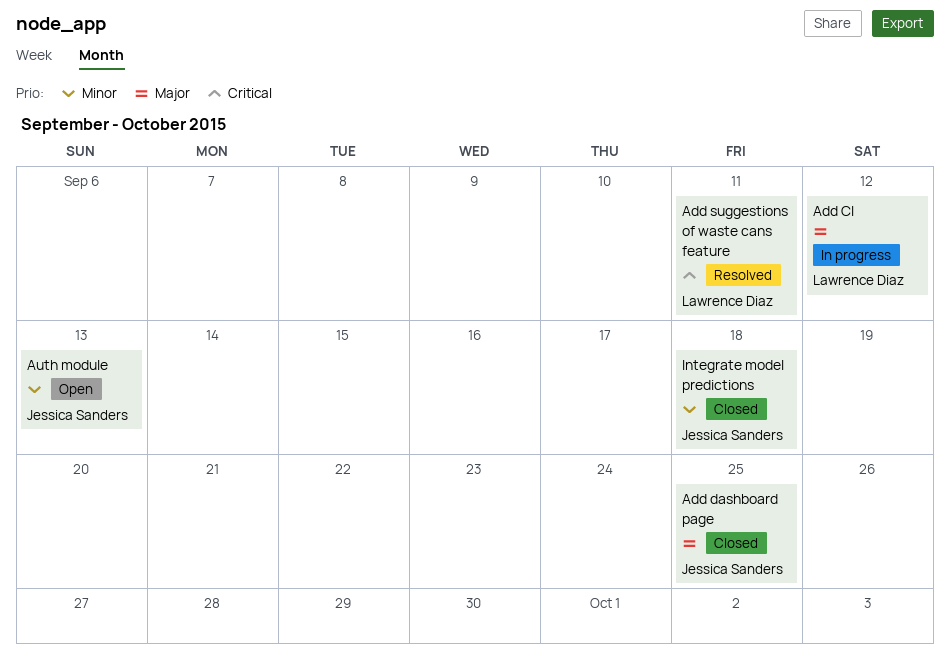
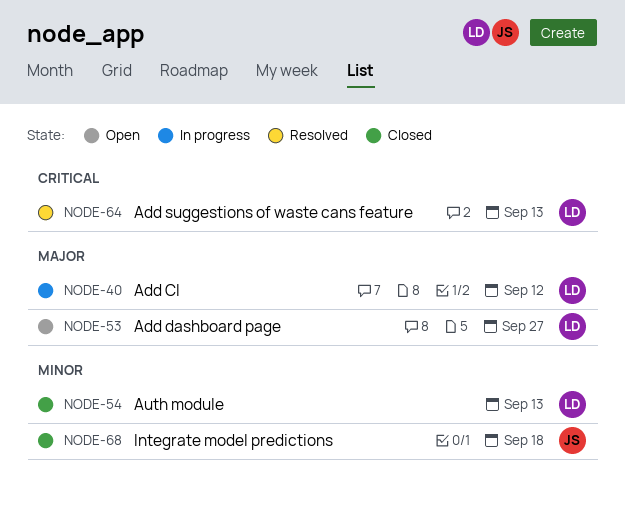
Add dashboard page, status: Closed -> Open
Add dashboard page, owner: Jessica Sanders -> Lawrence Diaz
Add dashboard page, due: Sep 25 -> Sep 27
Add suggestions of waste cans feature, due: Sep 11 -> Sep 13
Auth module, status: Open -> Closed
Auth module, owner: Jessica Sanders -> Lawrence Diaz

